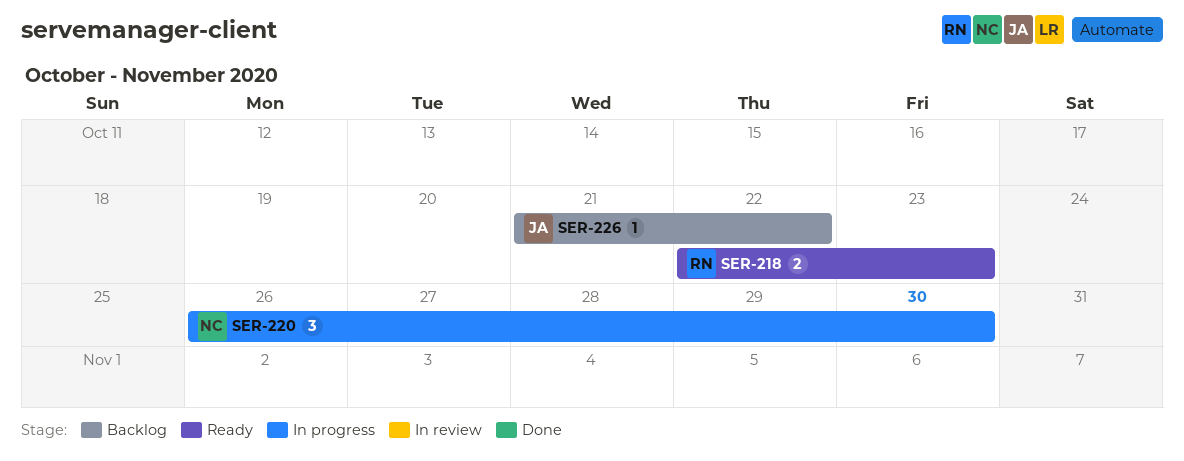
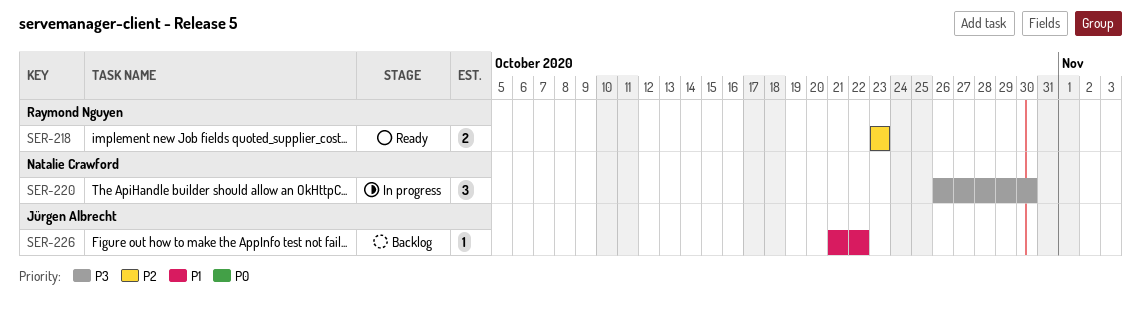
SER-218, start: Oct 22 -> Oct 23

